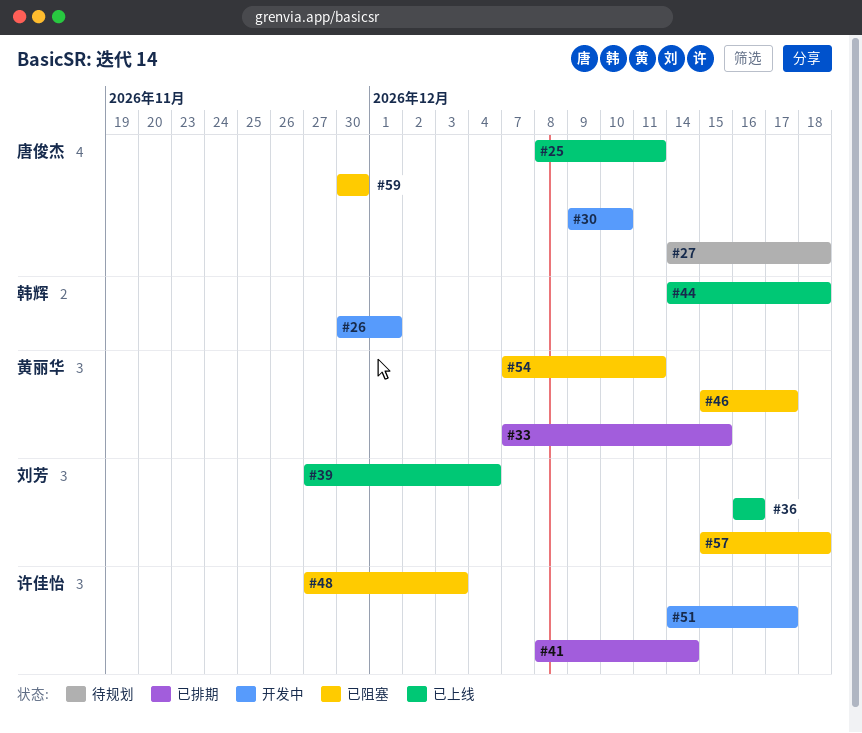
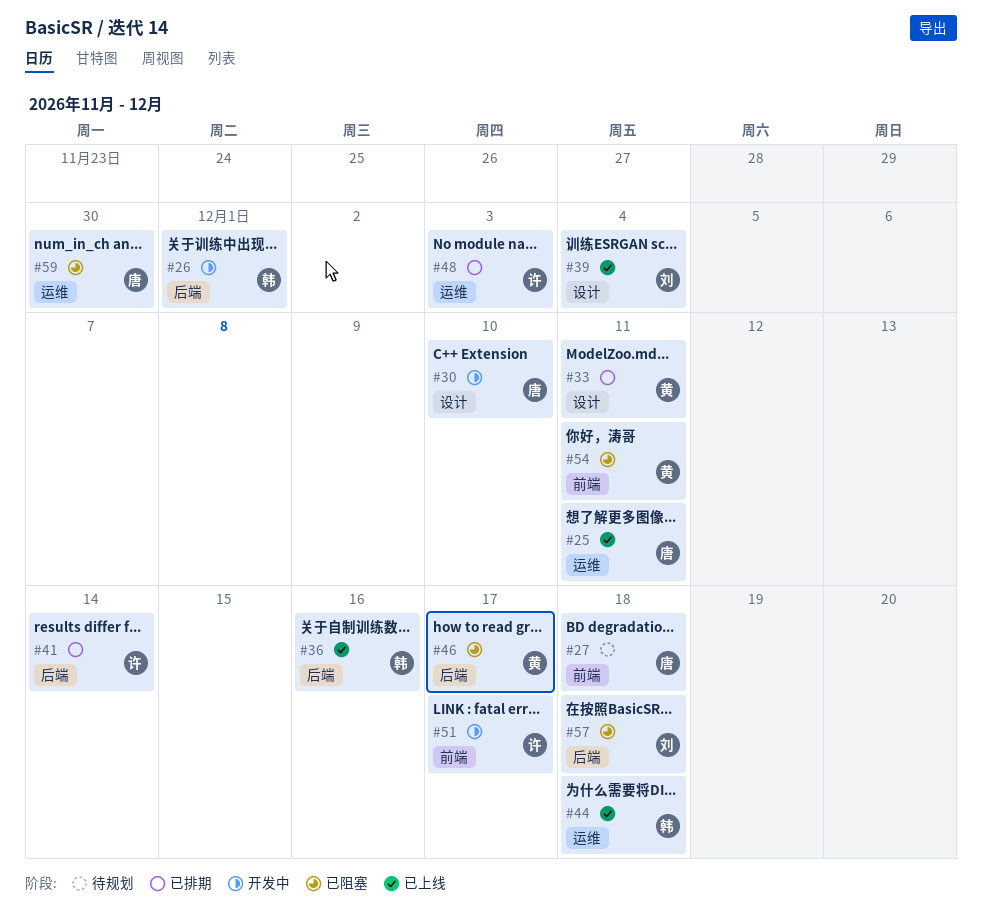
#33, due: Dec 15 -> Dec 11
#36, owner: 刘芳 -> 韩辉
#48, status: 已阻塞 -> 已排期

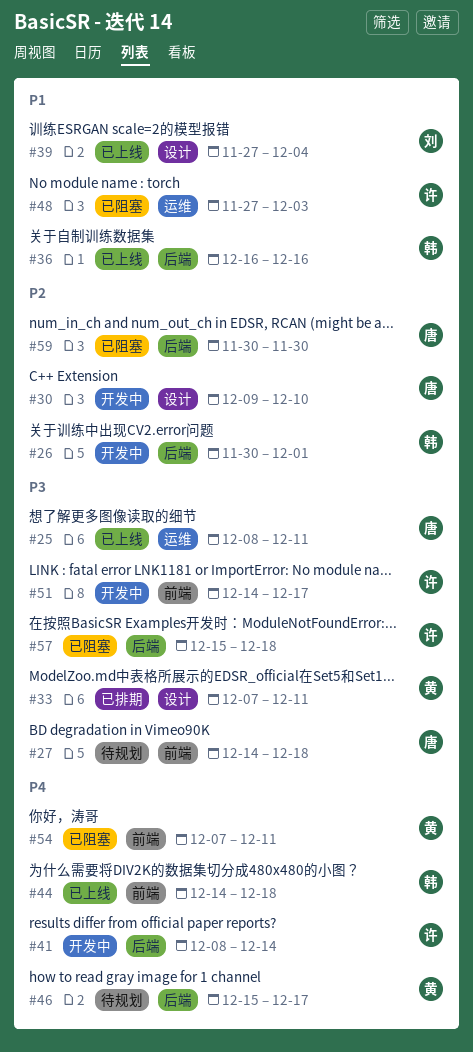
#41, status: 已排期 -> 开发中
#44, label: 运维 -> 前端
#46, status: 已阻塞 -> 待规划
#48, status: 已排期 -> 已阻塞
#57, owner: 刘 -> 许
#59, label: 运维 -> 后端

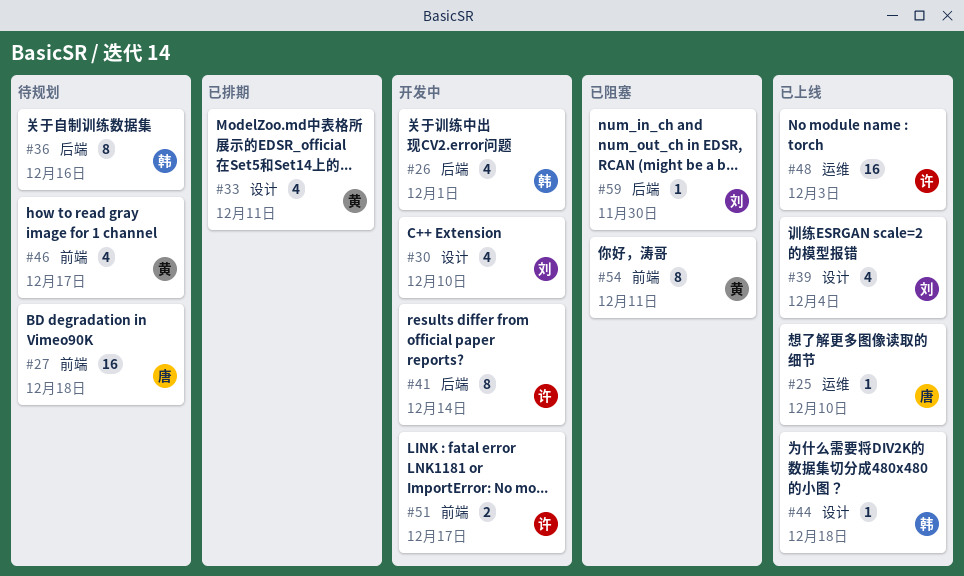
#25, due: Dec 11 -> Dec 10
#30, owner: 唐 -> 刘
#36, status: 已上线 -> 待规划
#44, label: 前端 -> 设计
#46, label: 后端 -> 前端
#48, status: 已阻塞 -> 已上线
#57: present -> none
#59, owner: 唐 -> 刘

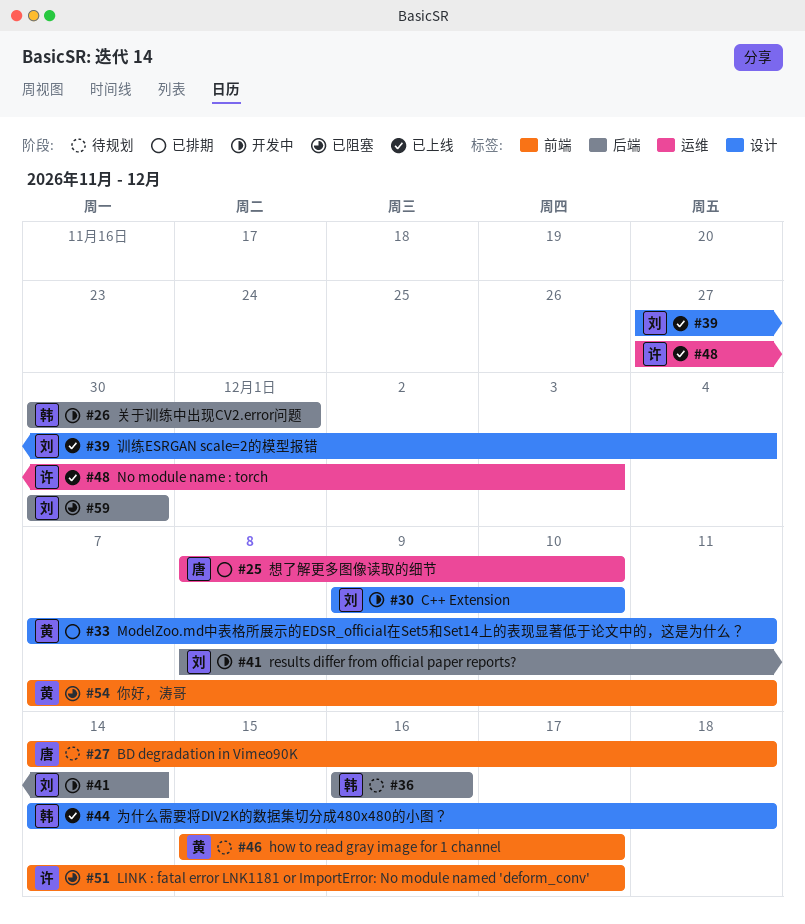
#25, status: 已上线 -> 已排期
#41, owner: 许 -> 刘
#51, status: 开发中 -> 已阻塞

